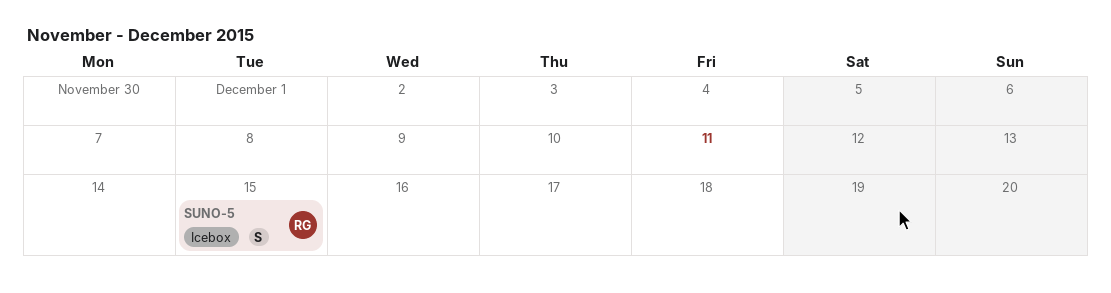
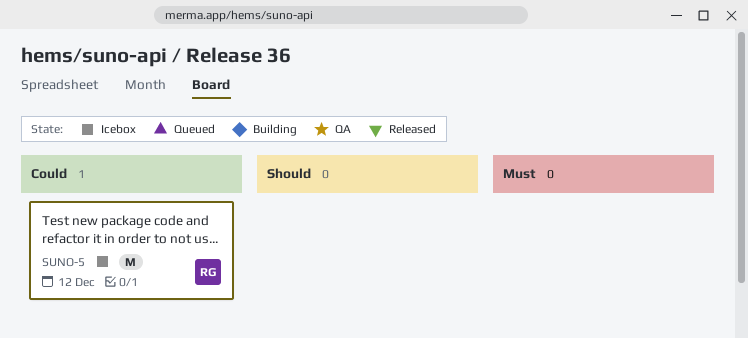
SUNO-5, estimate: S -> M
SUNO-5, due: Dec 15 -> Dec 12

